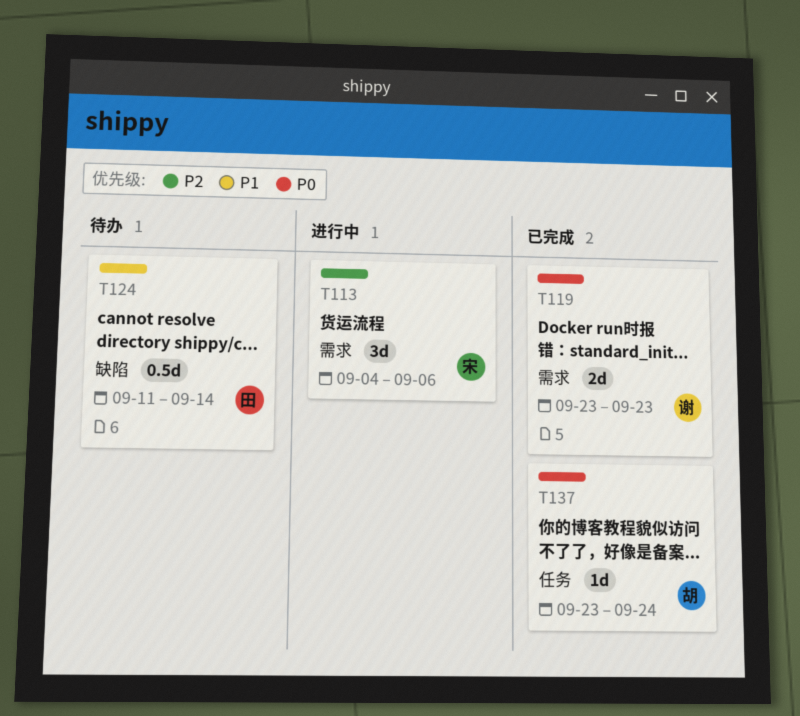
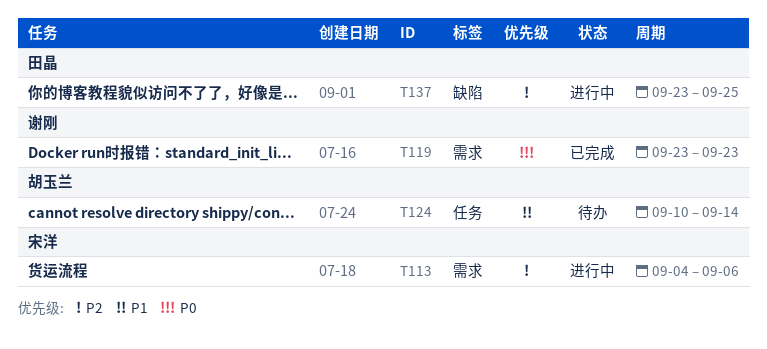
T124, owner: 田晶 -> 胡玉兰
T124, label: 缺陷 -> 任务
T124, start: Sep 11 -> Sep 10
T137, status: 已完成 -> 进行中
T137, owner: 胡玉兰 -> 田晶
T137, priority: P0 -> P2
T137, label: 任务 -> 缺陷
T137, due: Sep 24 -> Sep 25

